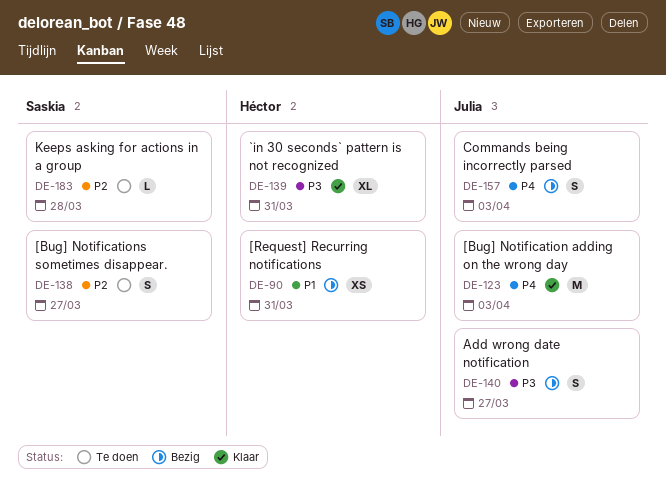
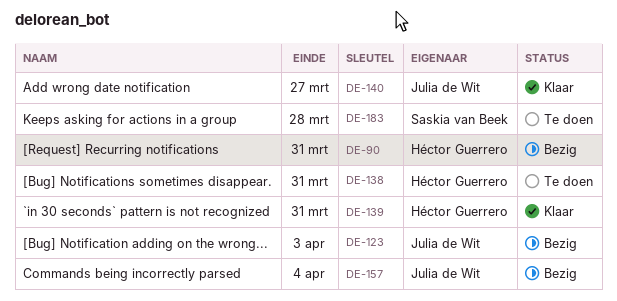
DE-123, status: Klaar -> Bezig
DE-138, owner: Saskia van Beek -> Héctor Guerrero
DE-138, due: Mar 27 -> Mar 31
DE-140, status: Bezig -> Klaar
DE-157, due: Apr 3 -> Apr 4

